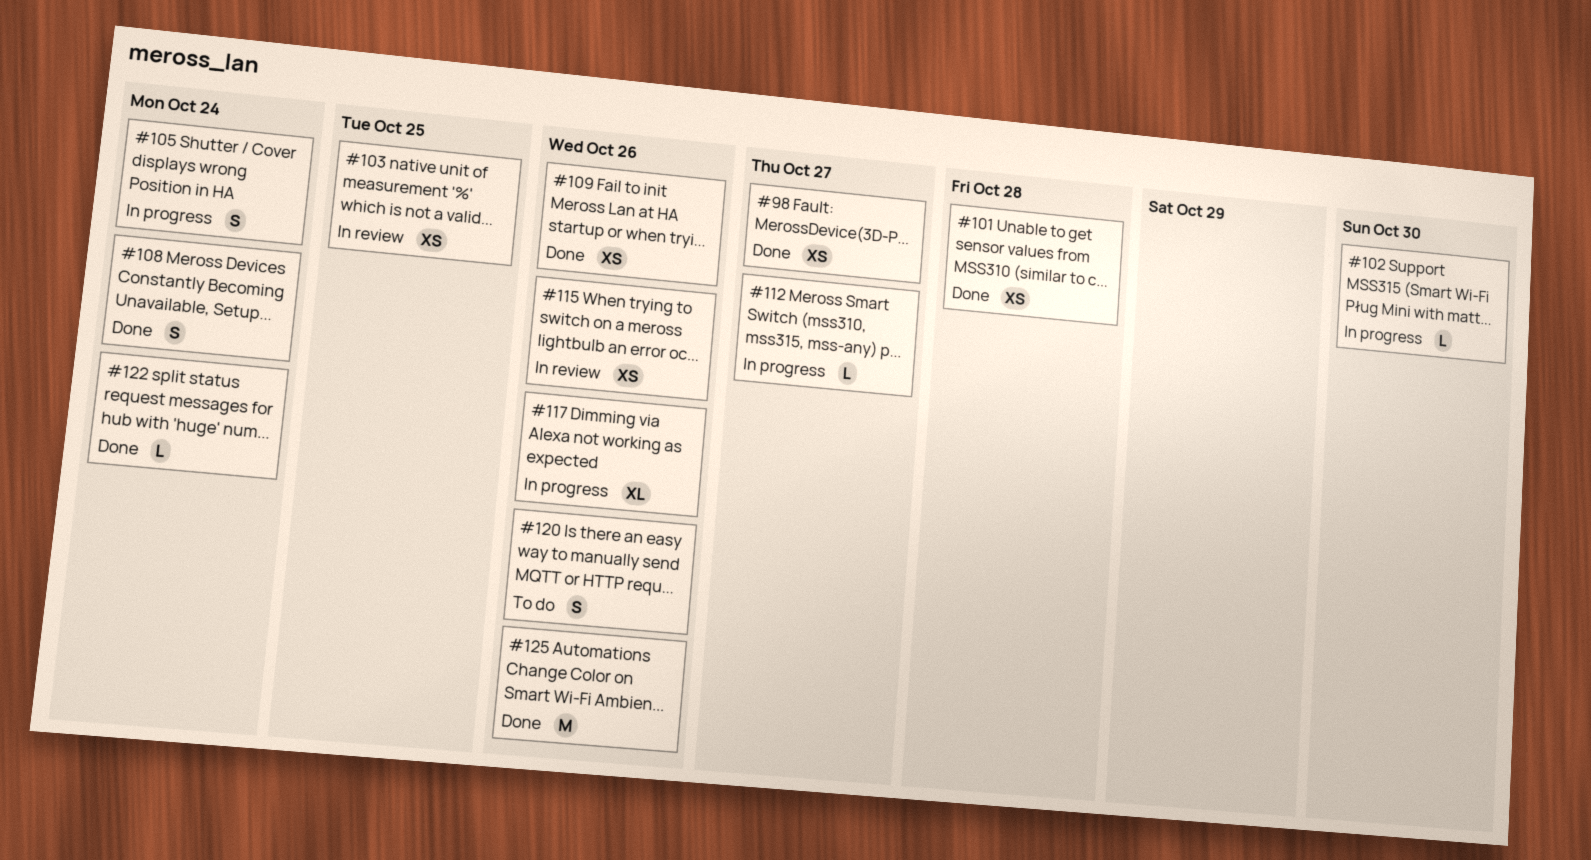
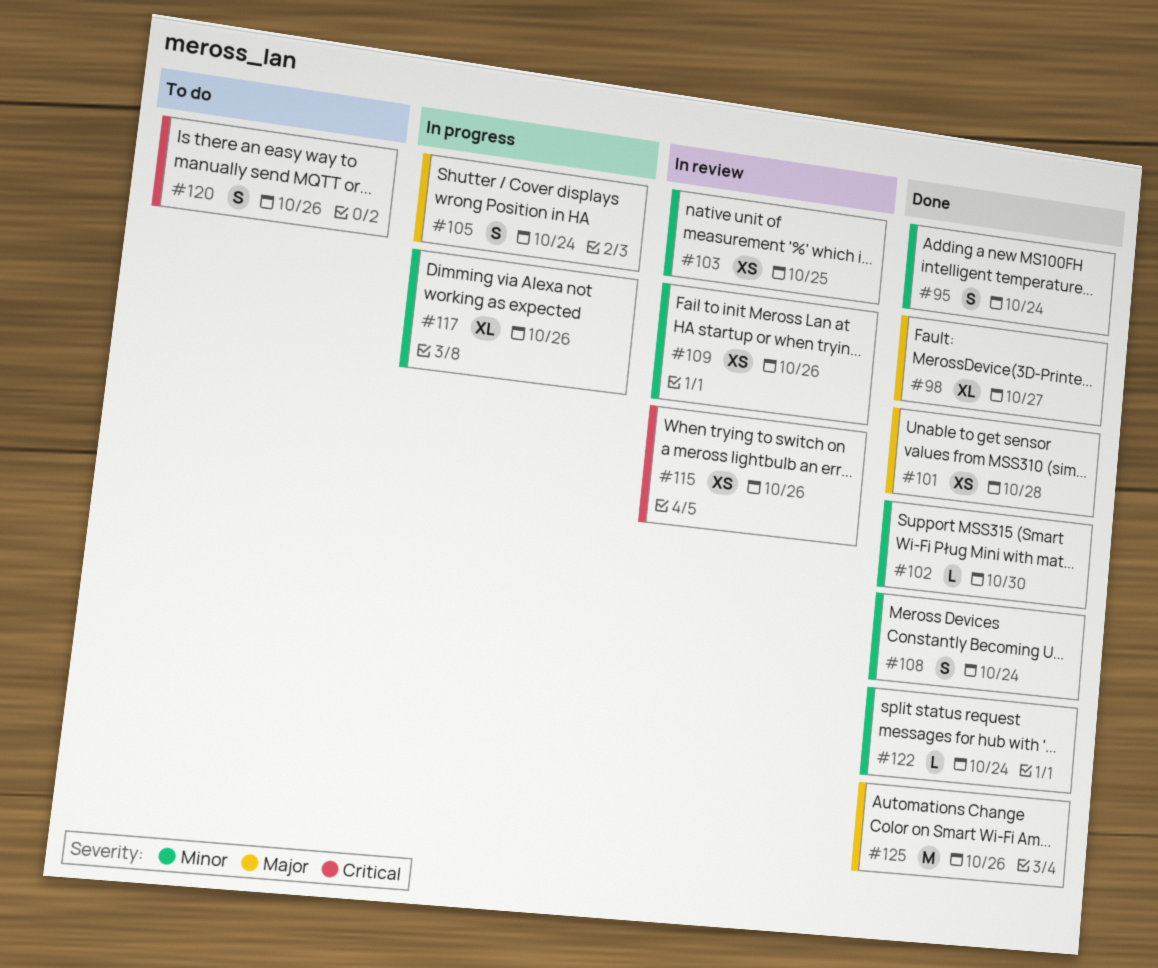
#95: none -> present
#98, estimate: XS -> XL
#102, status: In progress -> Done
#109, status: Done -> In review
#112: present -> none

